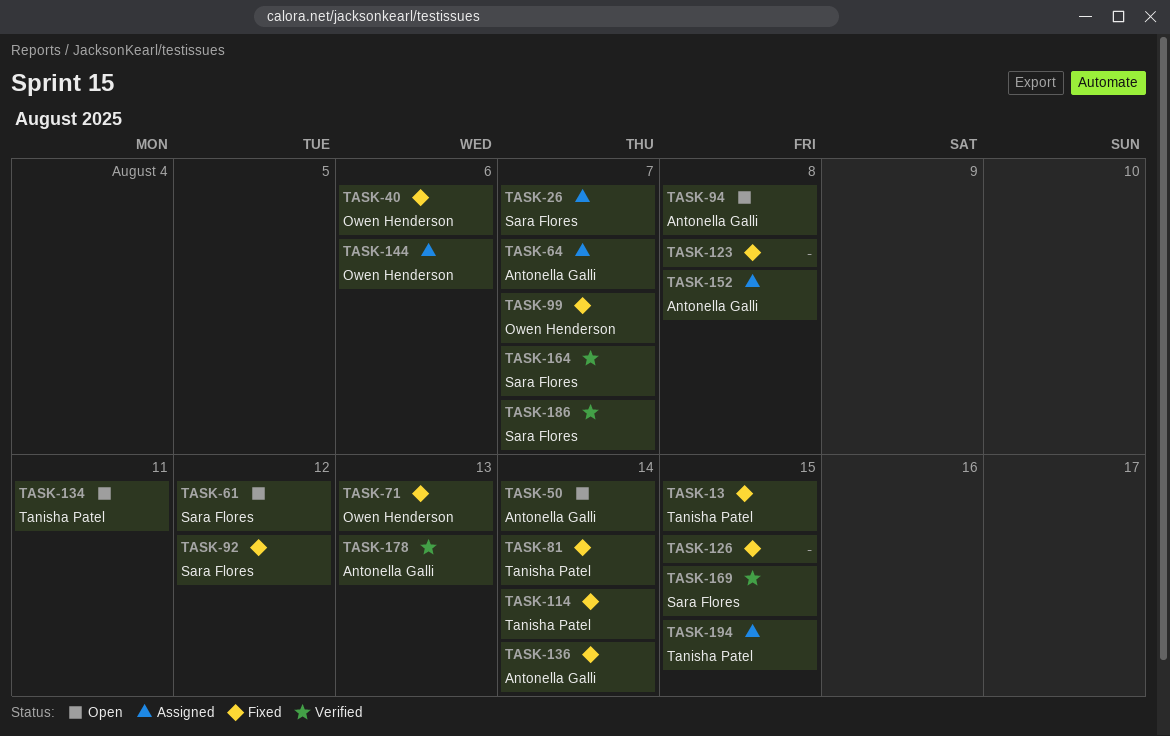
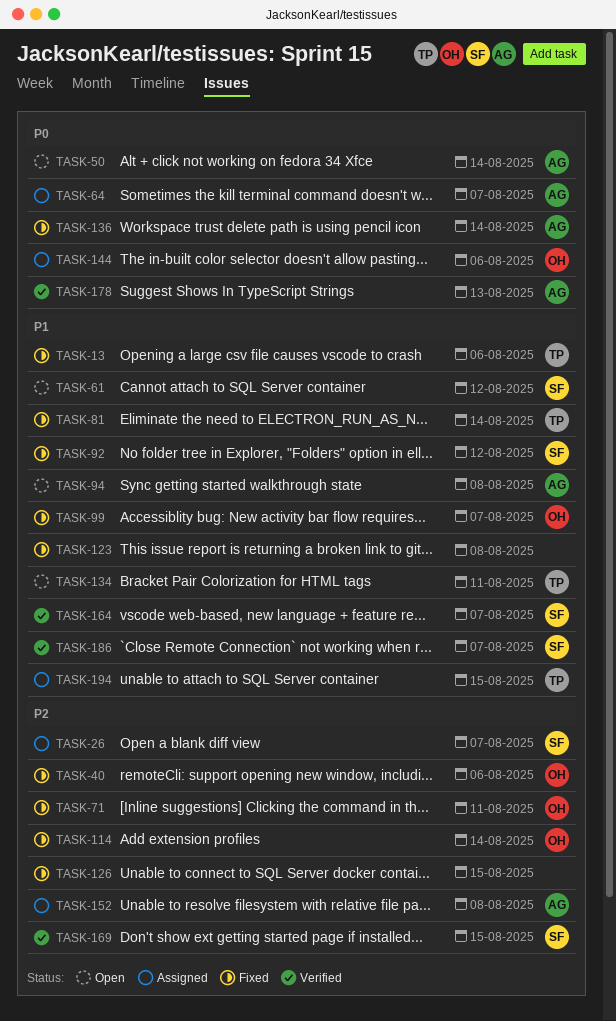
TASK-13, due: Aug 15 -> Aug 6
TASK-71, due: Aug 13 -> Aug 11
TASK-114, owner: Tanisha Patel -> Owen Henderson

